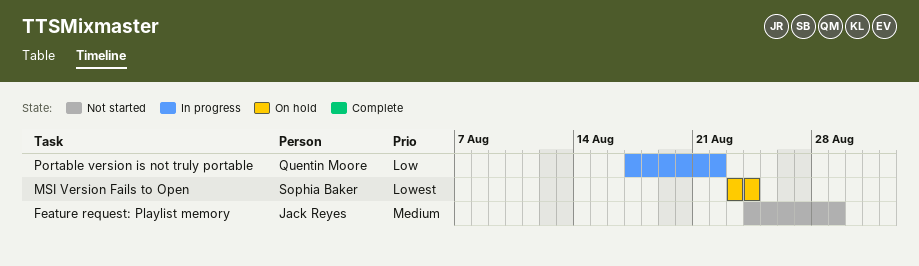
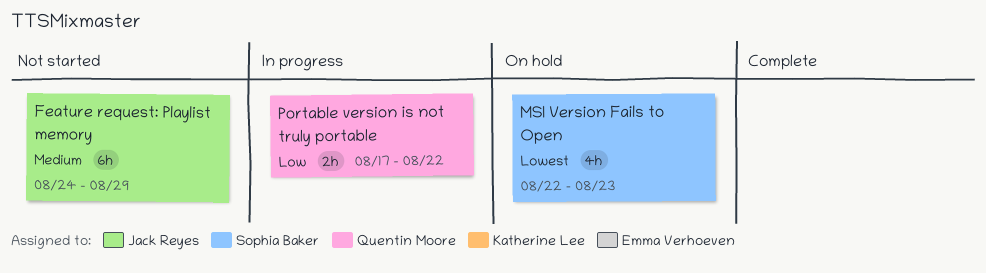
MSI Version Fails to Open, start: Aug 23 -> Aug 22
MSI Version Fails to Open, due: Aug 24 -> Aug 23

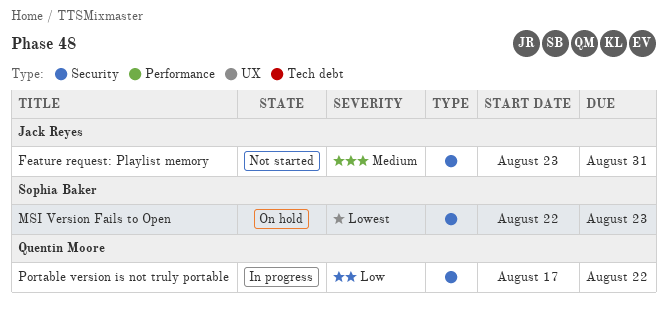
Feature request: Playlist memory, start: Aug 24 -> Aug 23
Feature request: Playlist memory, due: Aug 29 -> Aug 31

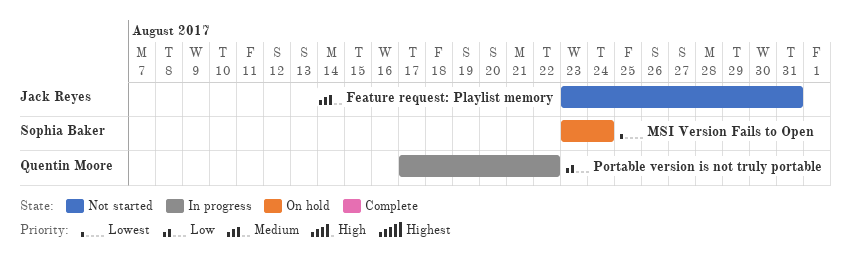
MSI Version Fails to Open, start: Aug 22 -> Aug 23
MSI Version Fails to Open, due: Aug 23 -> Aug 24

